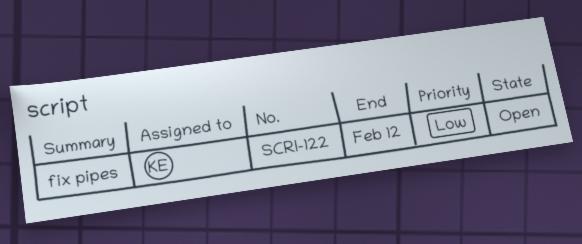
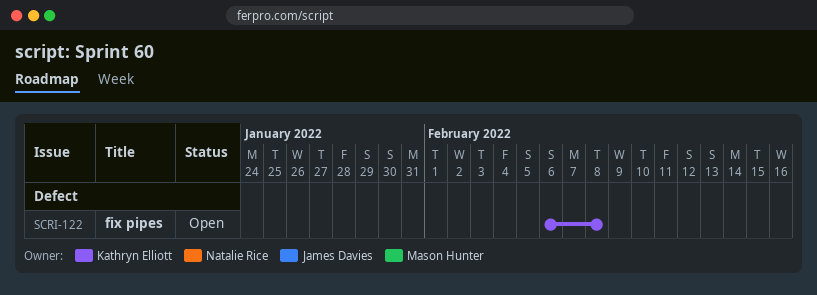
SCRI-122, due: Feb 12 -> Feb 8

